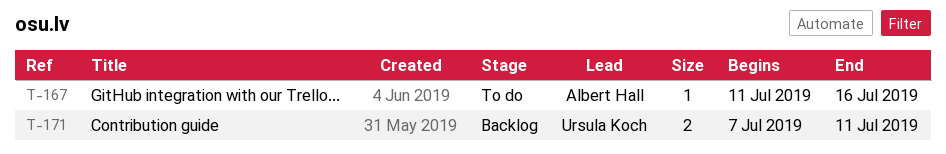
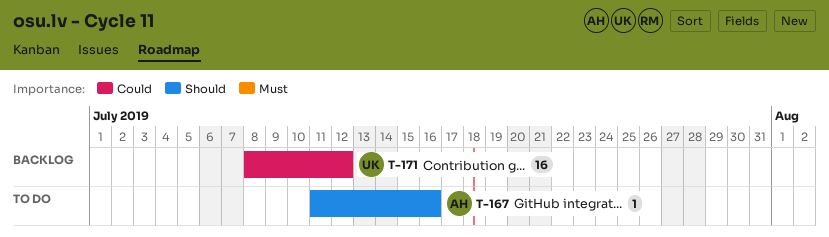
T-171, estimate: 2 -> 16
T-171, start: Jul 7 -> Jul 8
T-171, due: Jul 11 -> Jul 12

